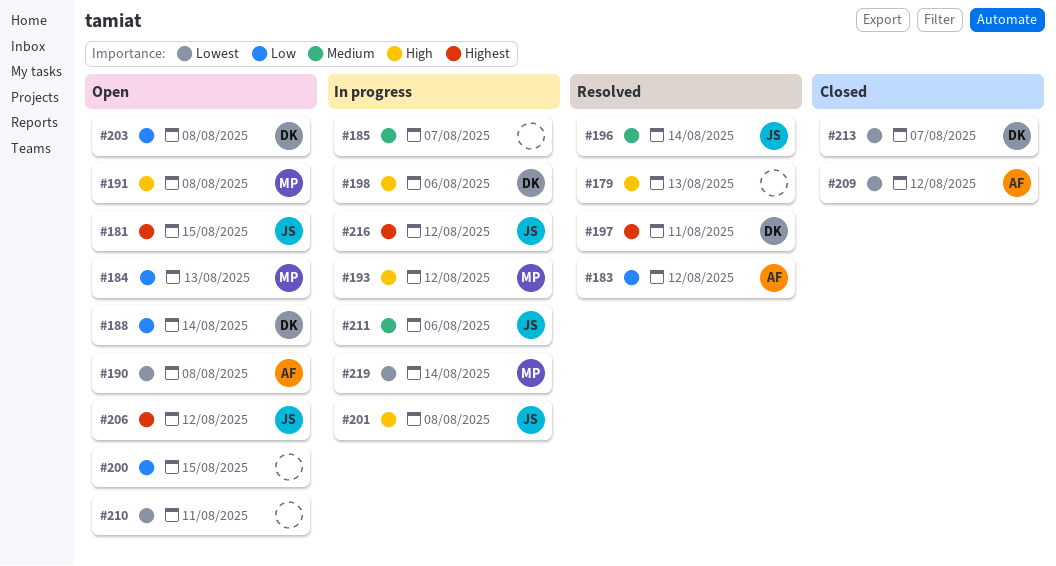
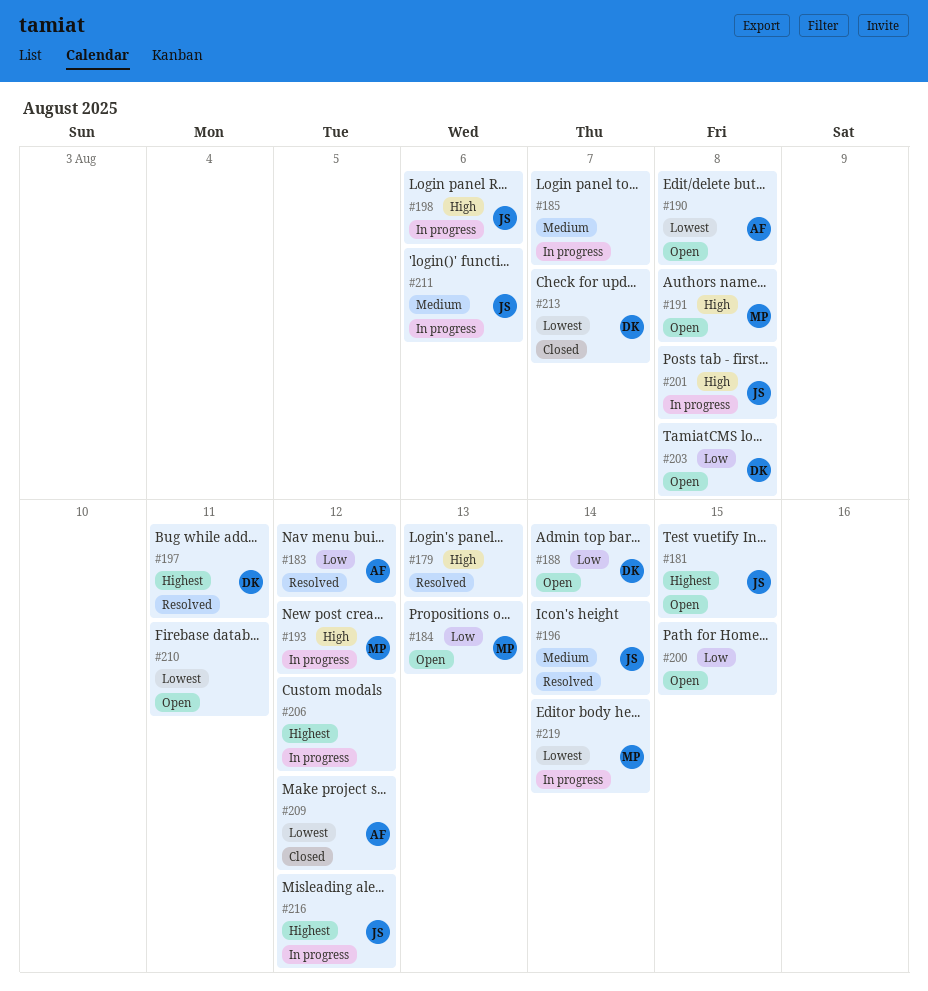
#198, owner: DK -> JS
#206, status: Open -> In progress
#206, owner: JS -> none

